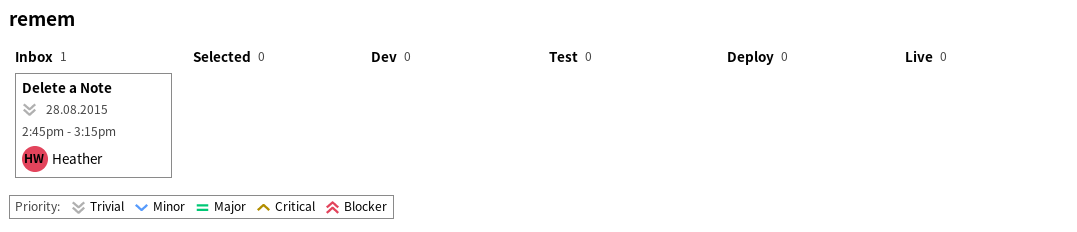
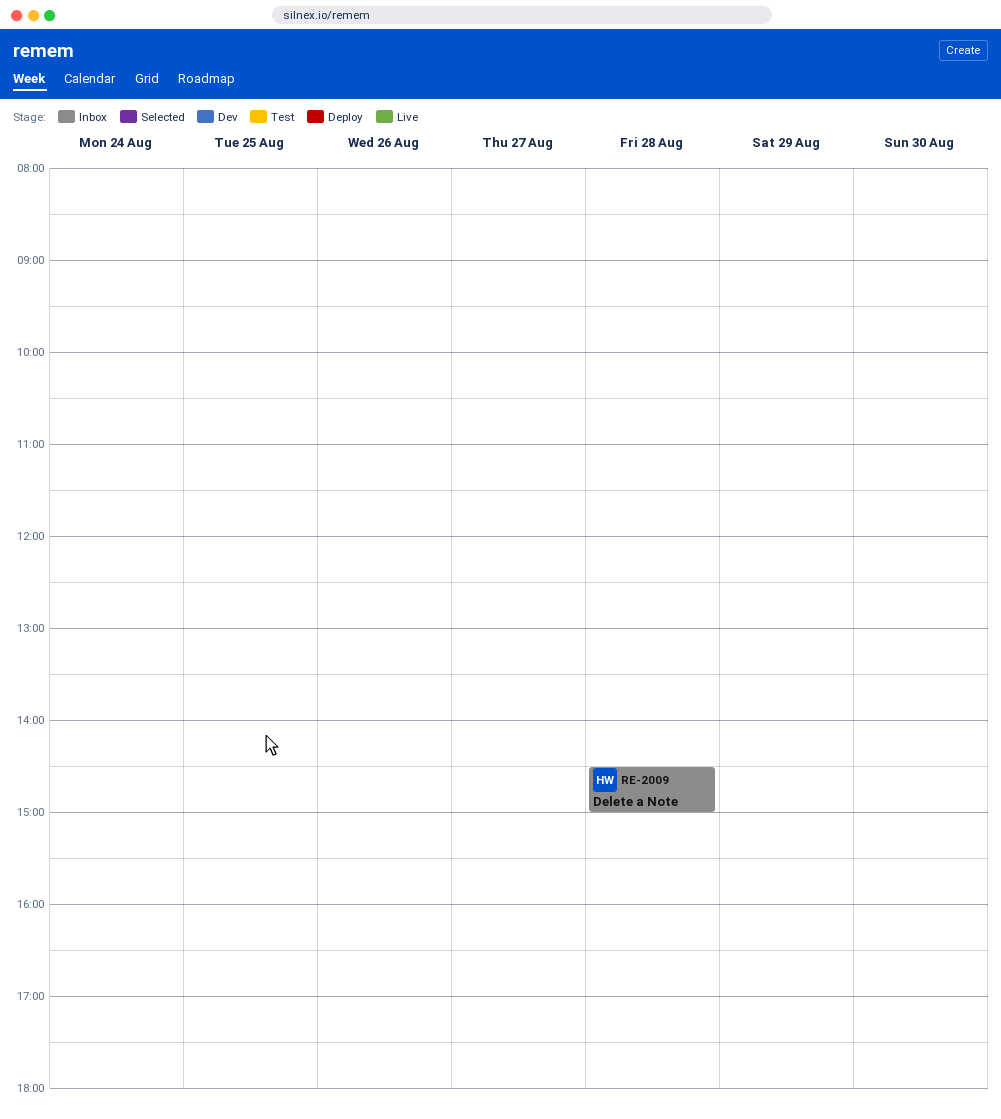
Delete a Note, begins: 14:45 -> 14:30
Delete a Note, ends: 15:15 -> 15:00

